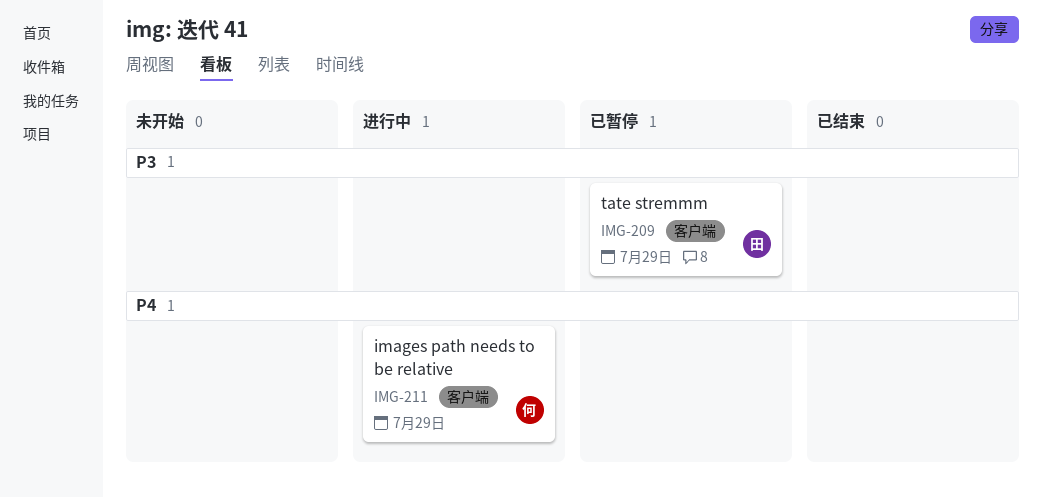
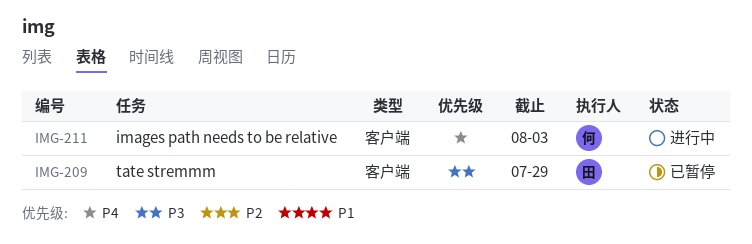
IMG-211, due: Jul 29 -> Aug 3

